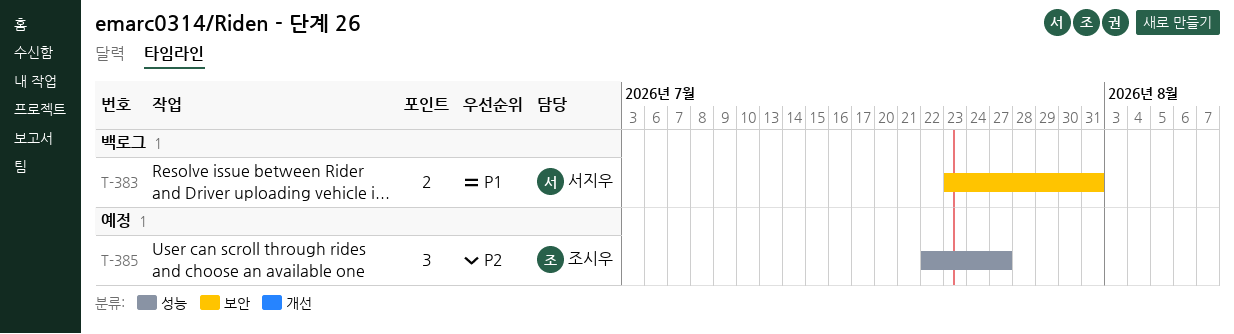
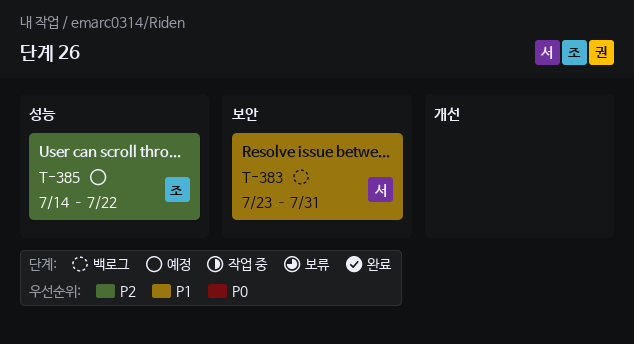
T-385, start: Jul 22 -> Jul 14
T-385, due: Jul 27 -> Jul 22

